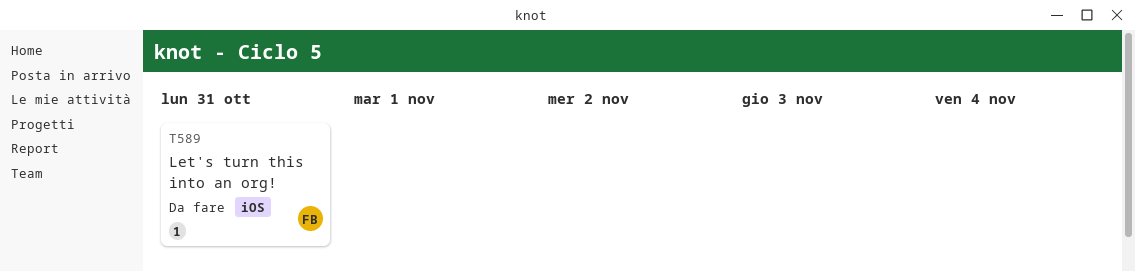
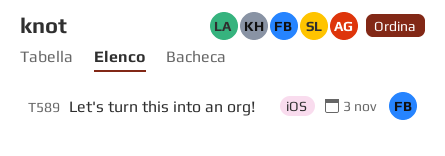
T589, due: Oct 31 -> Nov 3

